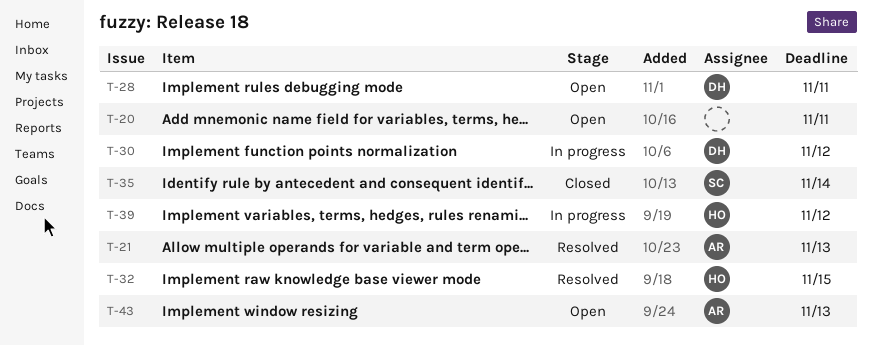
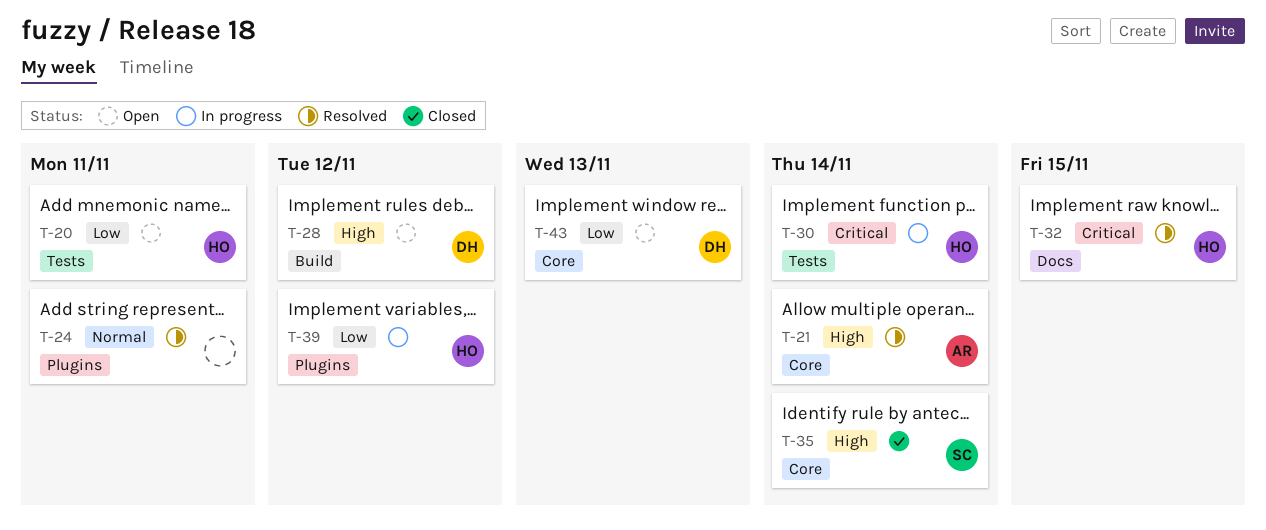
T-20, owner: none -> HO
T-21, due: Nov 13 -> Nov 14
T-24: none -> present
T-28, due: Nov 11 -> Nov 12
T-30, owner: DH -> HO
T-30, due: Nov 12 -> Nov 14
T-43, owner: AR -> DH

